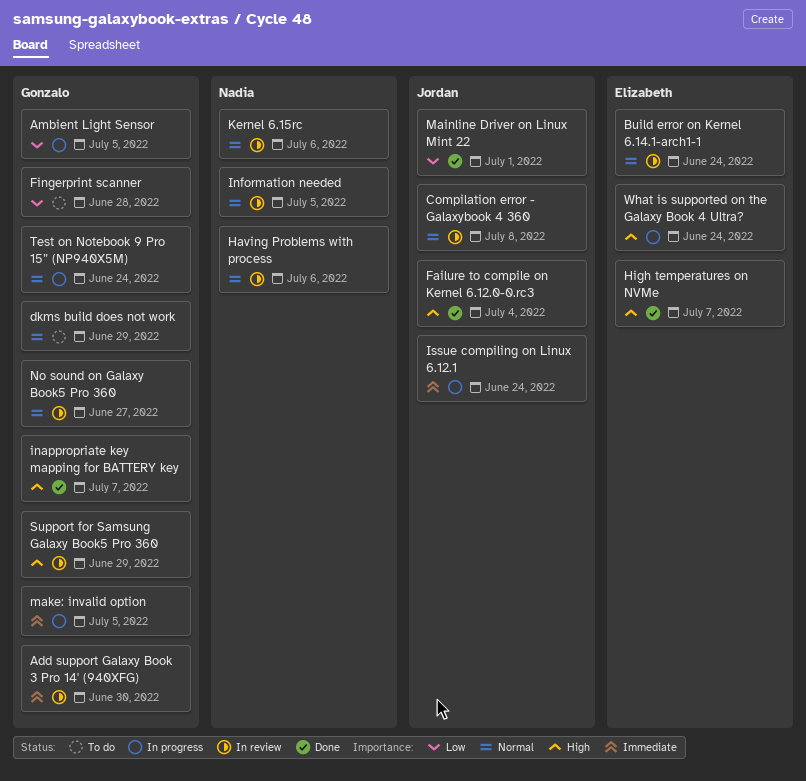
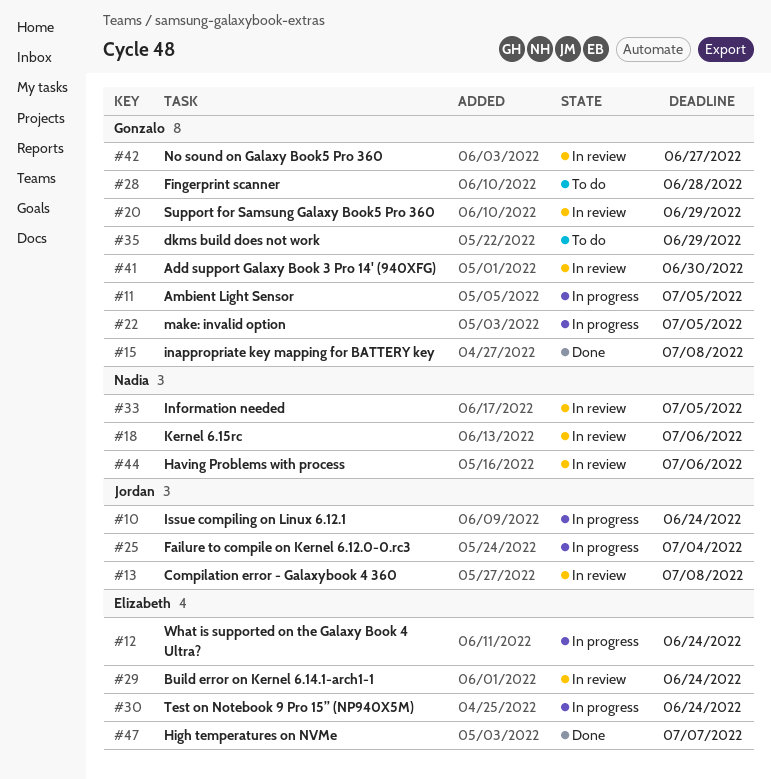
Failure to compile on Kernel 6.12.0-0.rc3, status: Done -> In progress
inappropriate key mapping for BATTERY key, due: Jul 7 -> Jul 8
Mainline Driver on Linux Mint 22: present -> none
Test on Notebook 9 Pro 15” (NP940X5M), owner: Gonzalo -> Elizabeth

